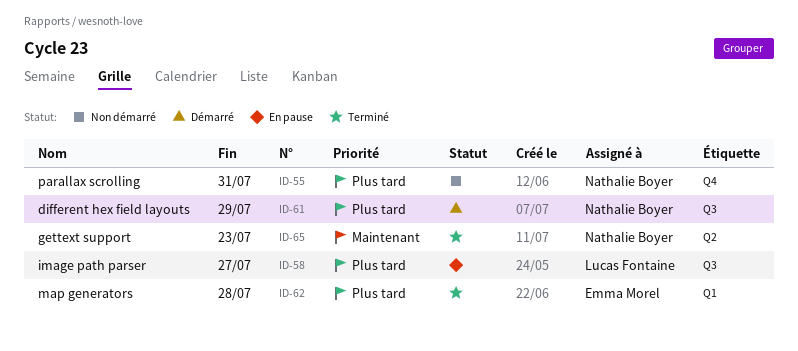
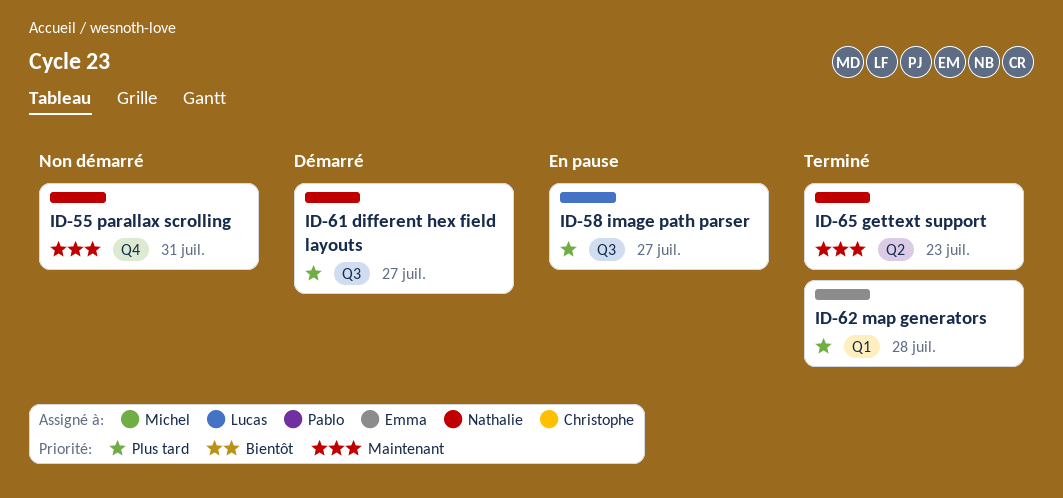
ID-55, priority: Plus tard -> Maintenant
ID-61, due: Jul 29 -> Jul 27

